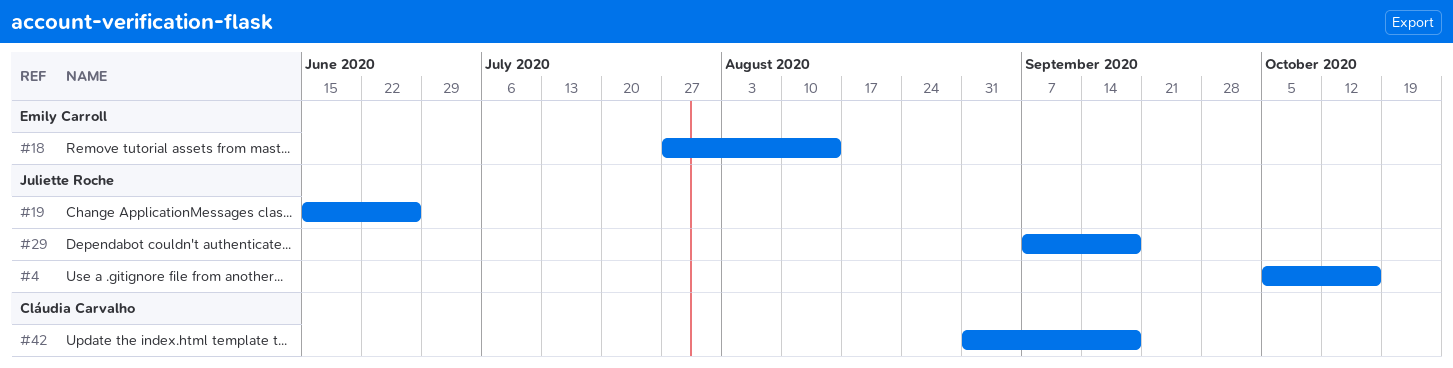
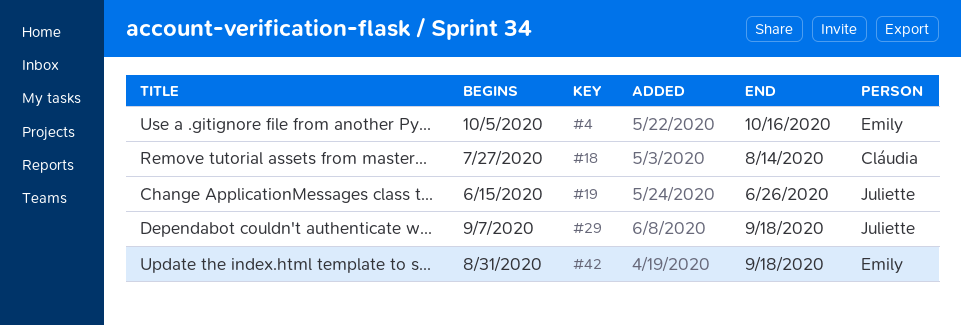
#4, owner: Juliette Roche -> Emily Carroll
#18, owner: Emily Carroll -> Cláudia Carvalho
#42, owner: Cláudia Carvalho -> Emily Carroll

